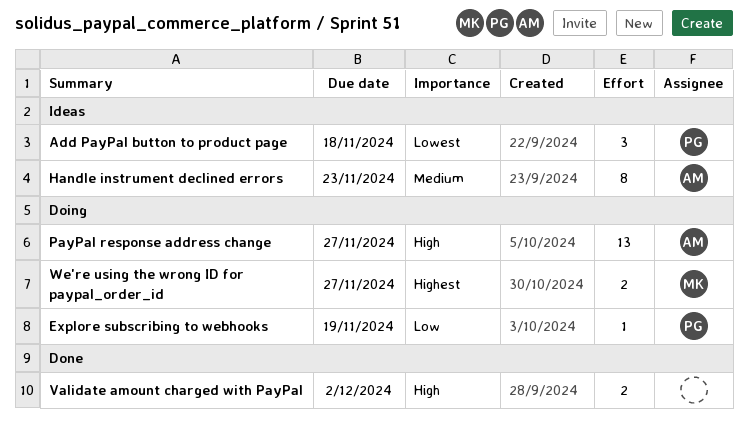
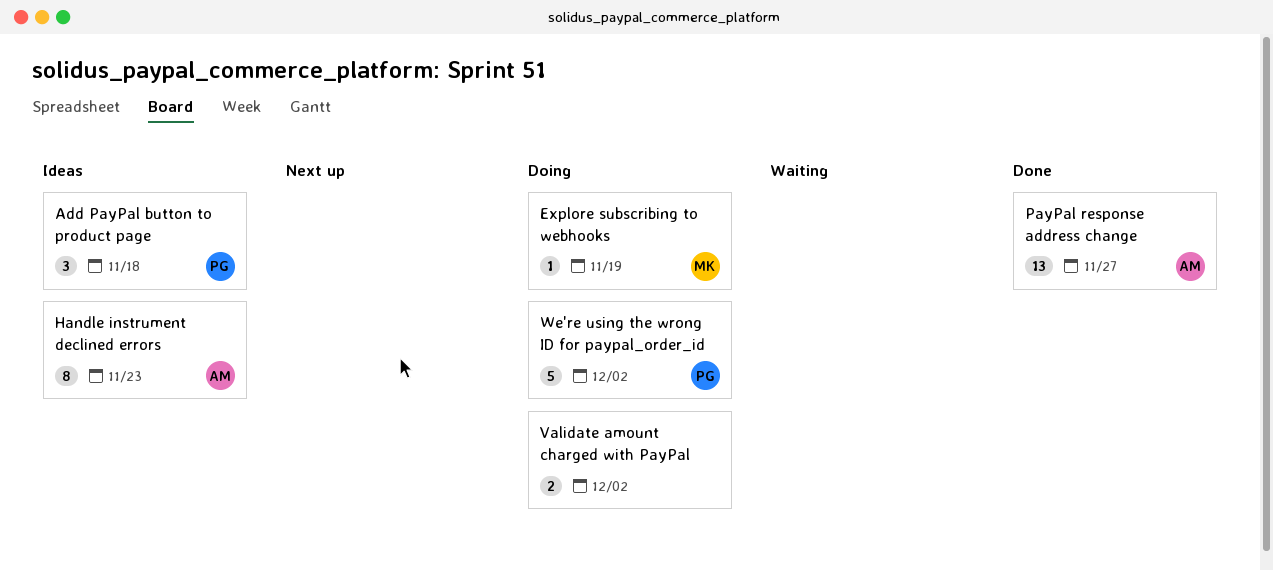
Explore subscribing to webhooks, owner: PG -> MK
PayPal response address change, status: Doing -> Done
Validate amount charged with PayPal, status: Done -> Doing
We're using the wrong ID for paypal_order_id, owner: MK -> PG
We're using the wrong ID for paypal_order_id, estimate: 2 -> 5
We're using the wrong ID for paypal_order_id, due: Nov 27 -> Dec 2

